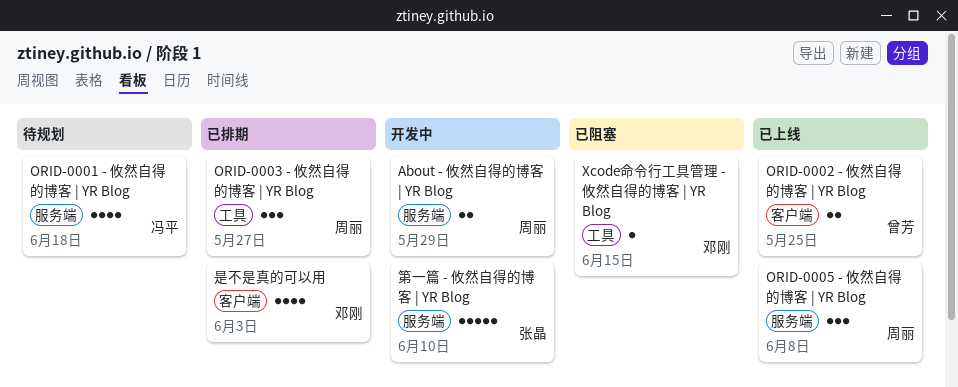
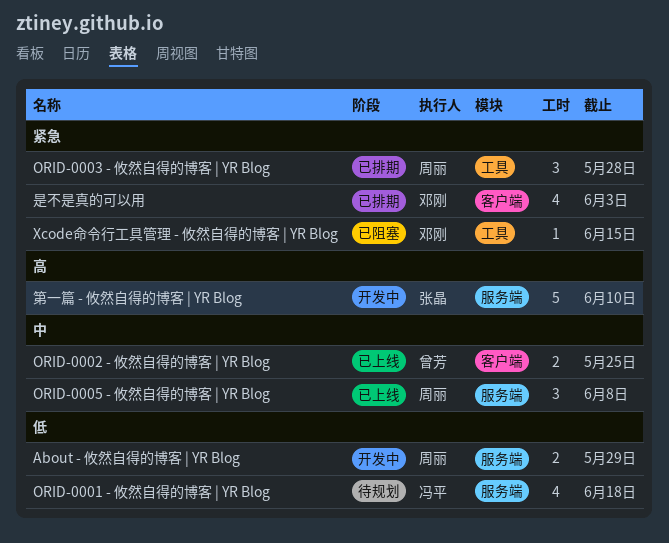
ORID-0003 - 攸然自得的博客 | YR Blog, due: May 27 -> May 28

